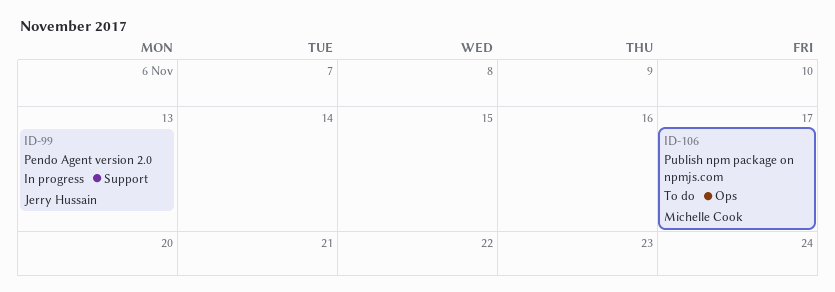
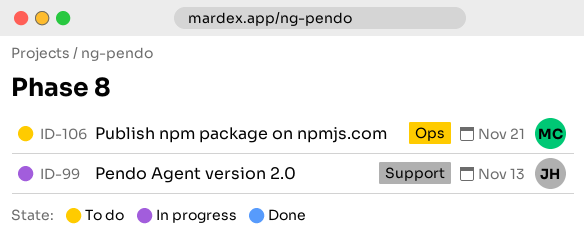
ID-106, due: Nov 17 -> Nov 21

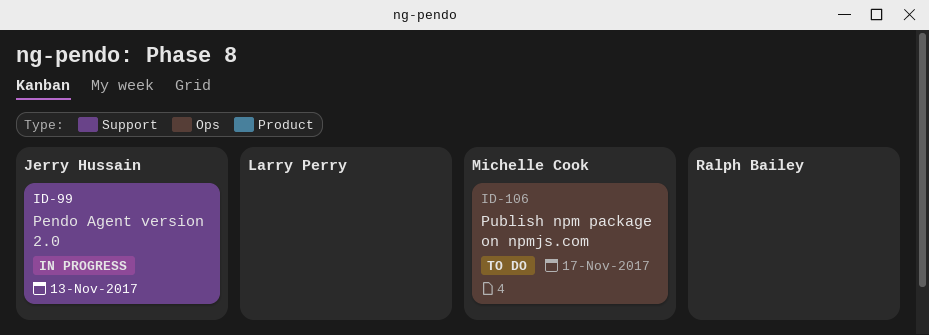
ID-106, due: Nov 21 -> Nov 17

